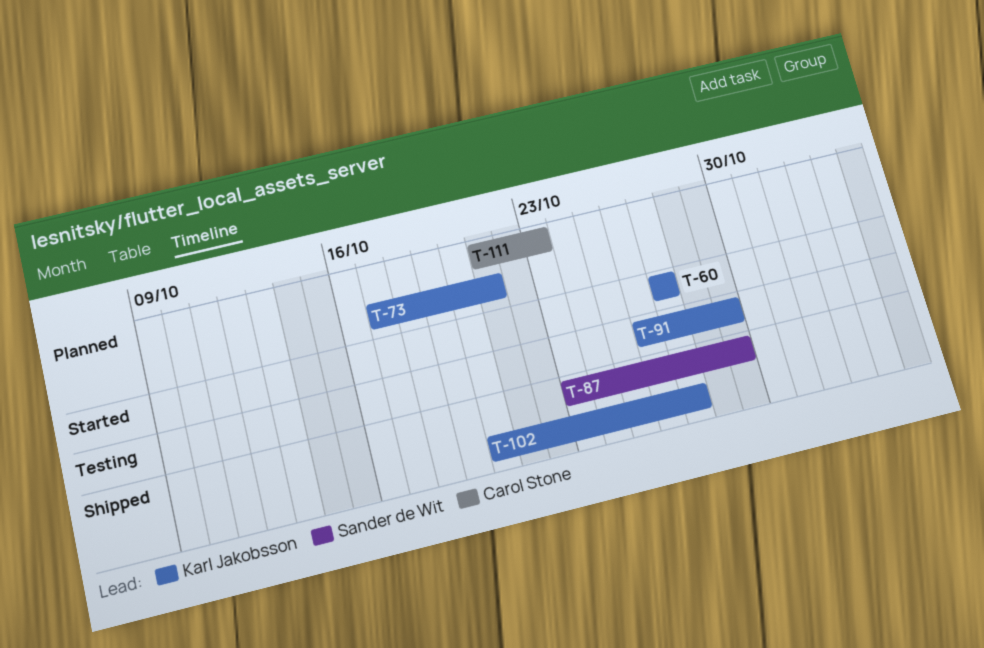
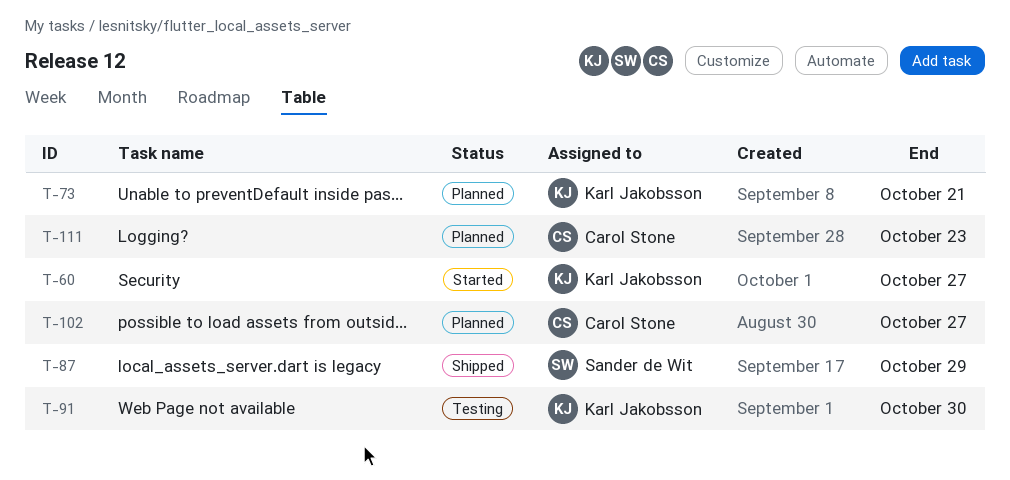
T-91, due: Oct 29 -> Oct 30
T-102, status: Shipped -> Planned
T-102, owner: Karl Jakobsson -> Carol Stone

